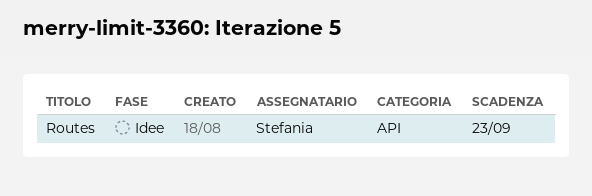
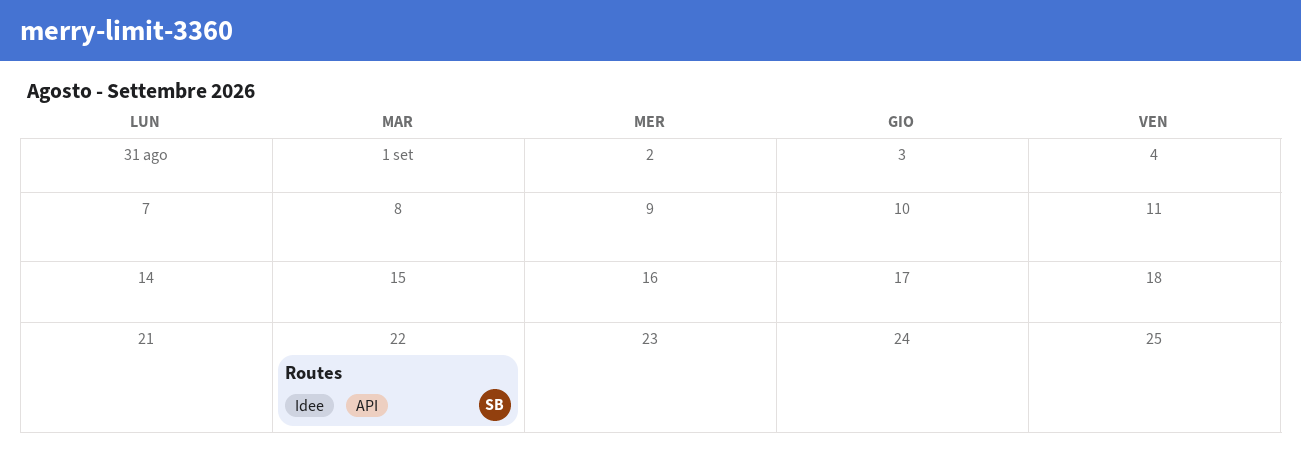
Routes, due: Sep 23 -> Sep 22

